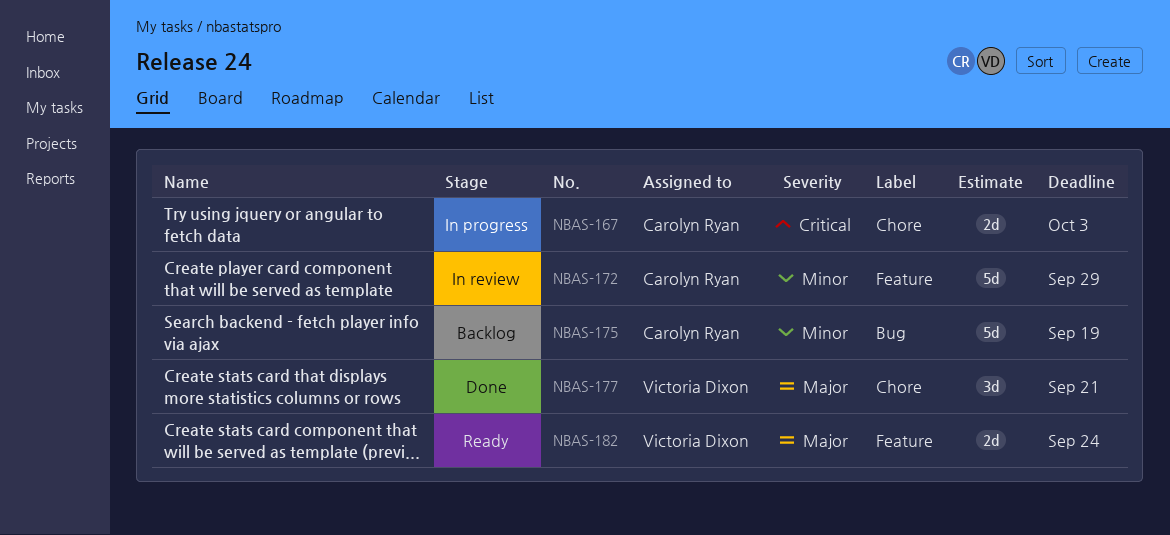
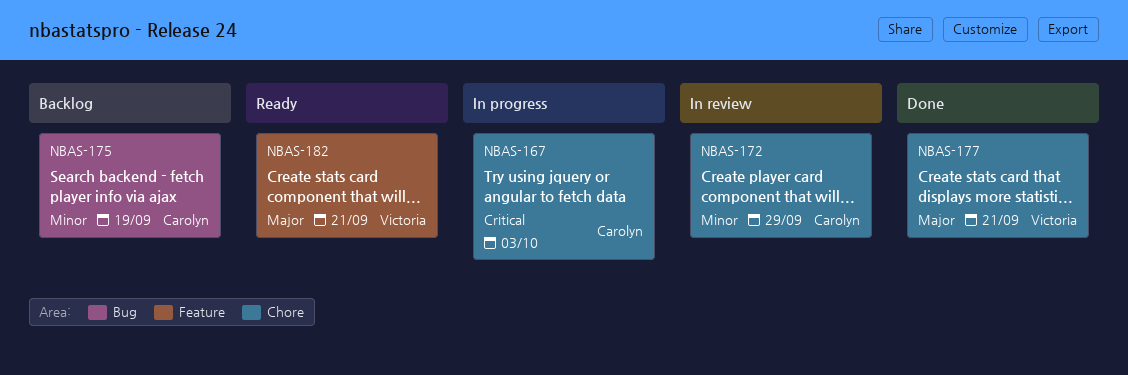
NBAS-172, label: Feature -> Chore
NBAS-182, due: Sep 24 -> Sep 21

